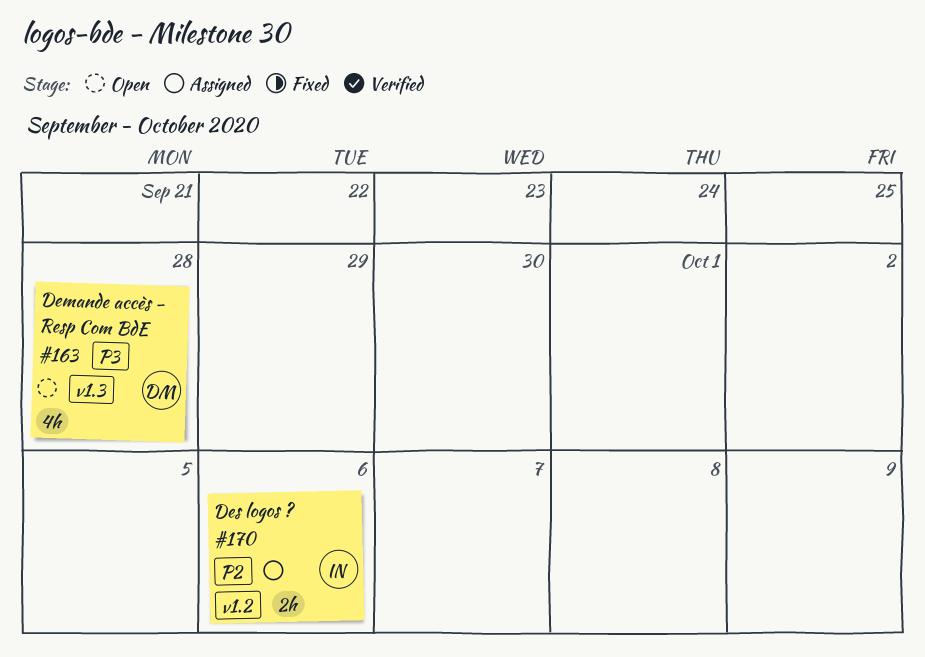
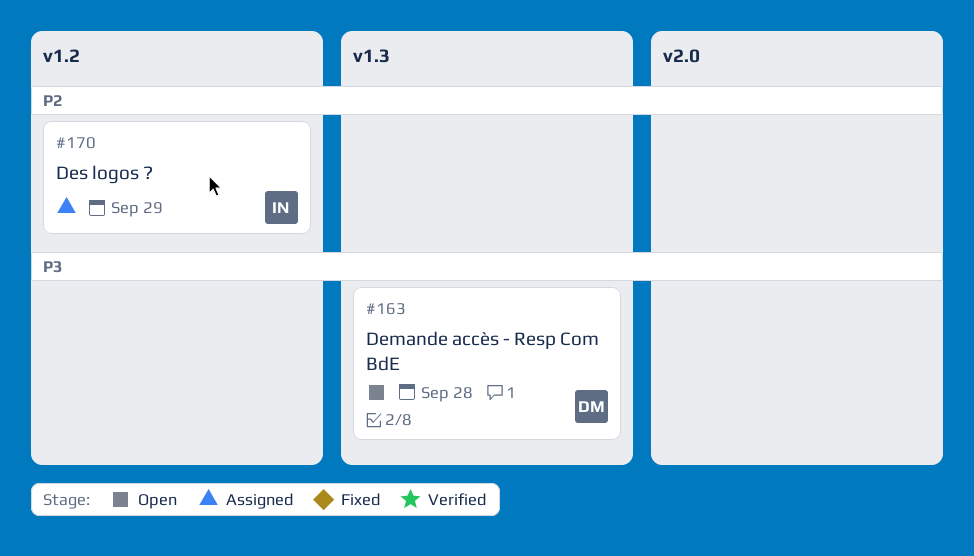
#170, due: Oct 6 -> Sep 29

